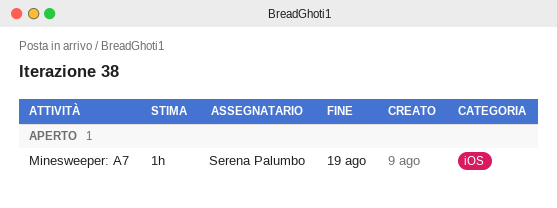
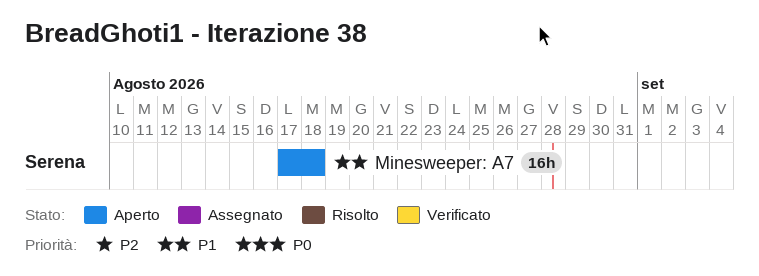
Minesweeper: A7, estimate: 1h -> 16h
Minesweeper: A7, due: Aug 19 -> Aug 18

